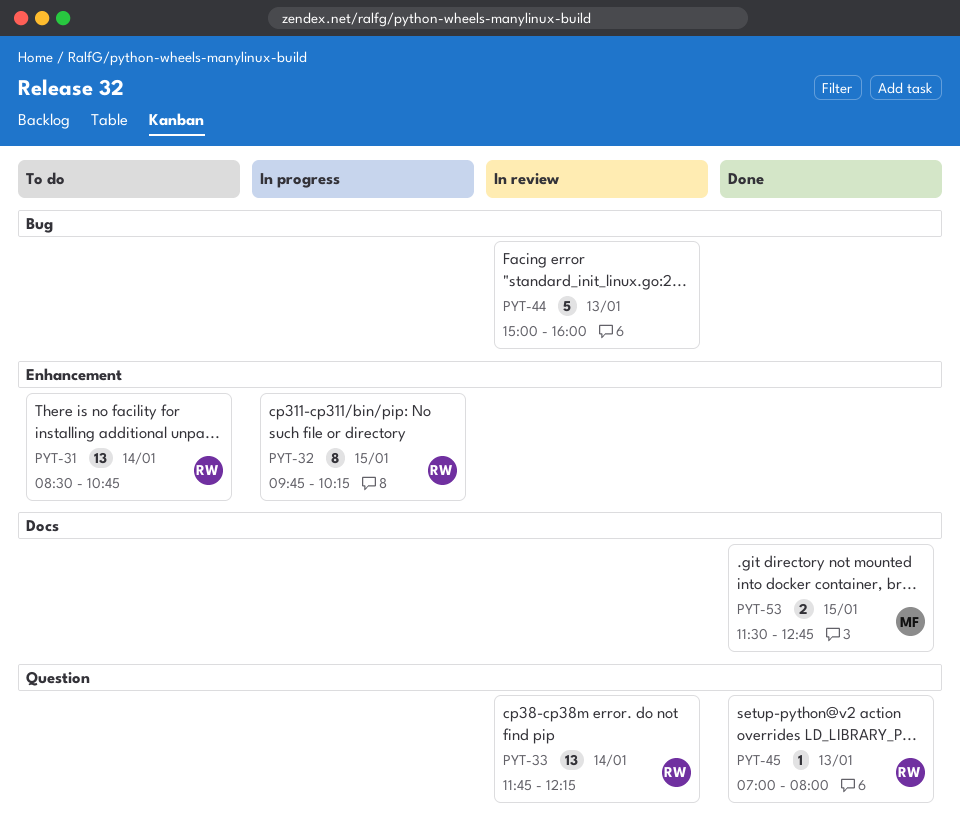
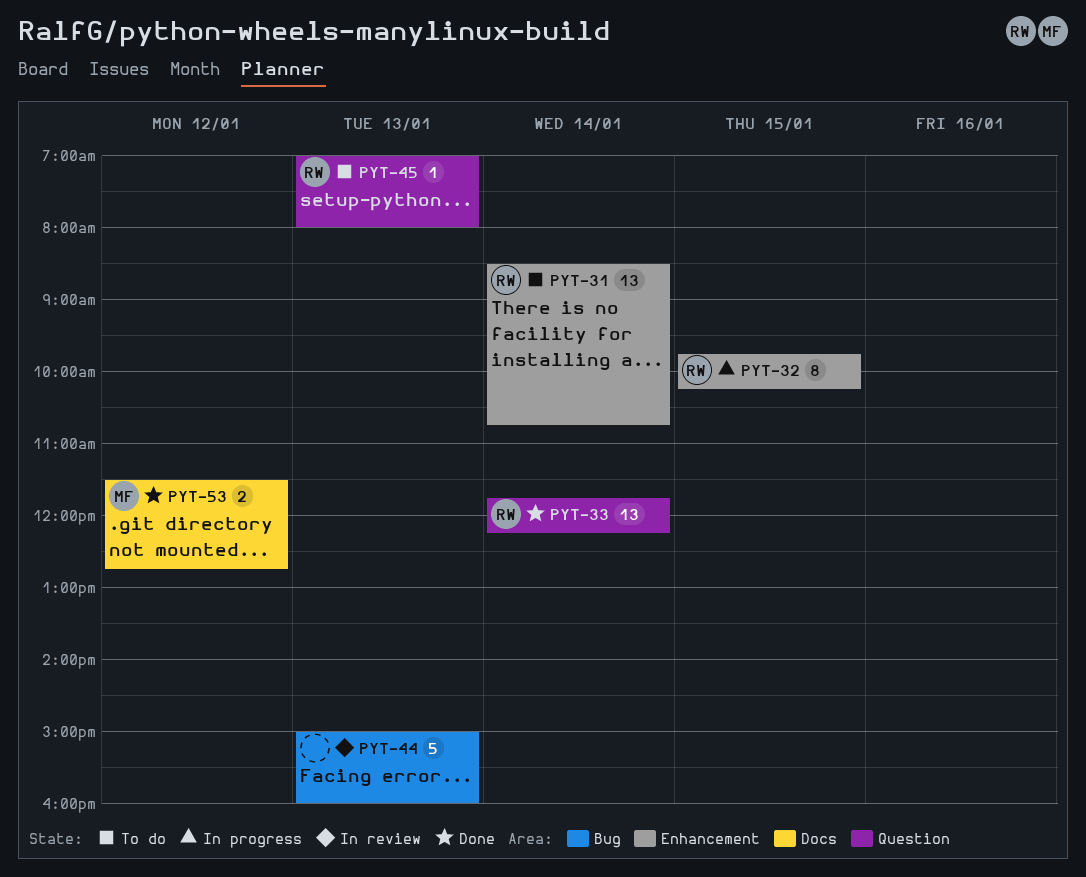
PYT-33, status: In review -> Done
PYT-45, status: Done -> To do
PYT-53, day: Jan 15 -> Jan 12

